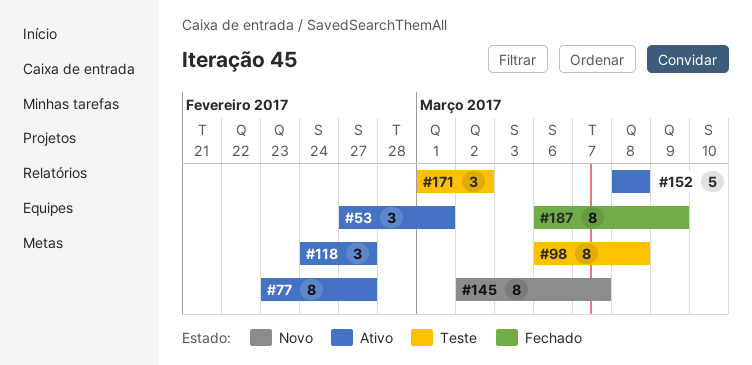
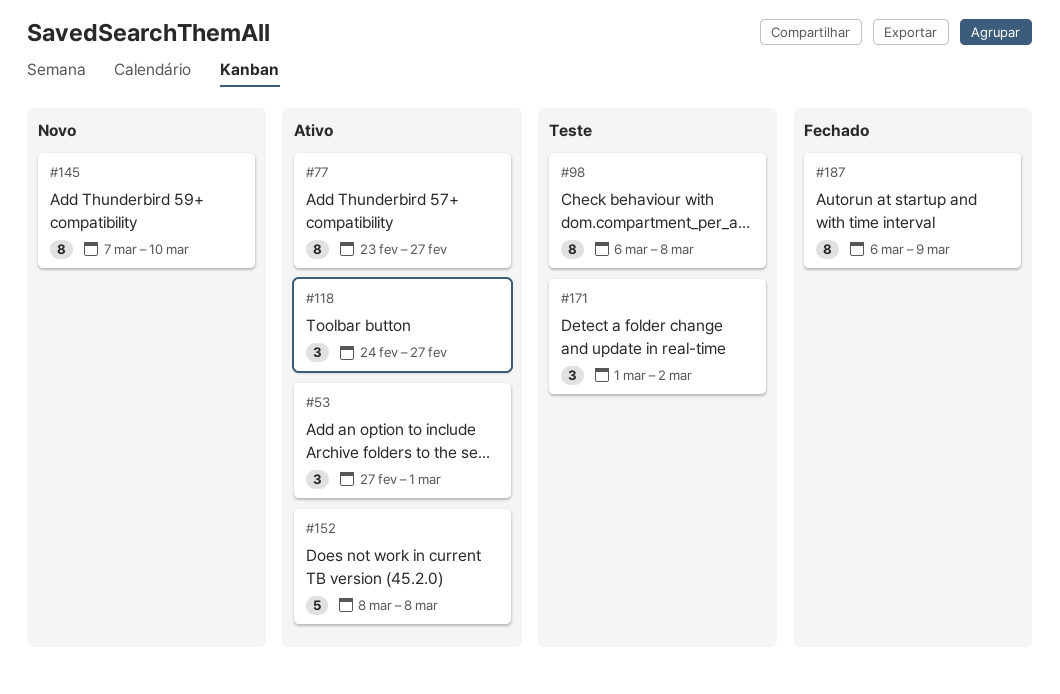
#145, start: Mar 2 -> Mar 7
#145, due: Mar 7 -> Mar 10

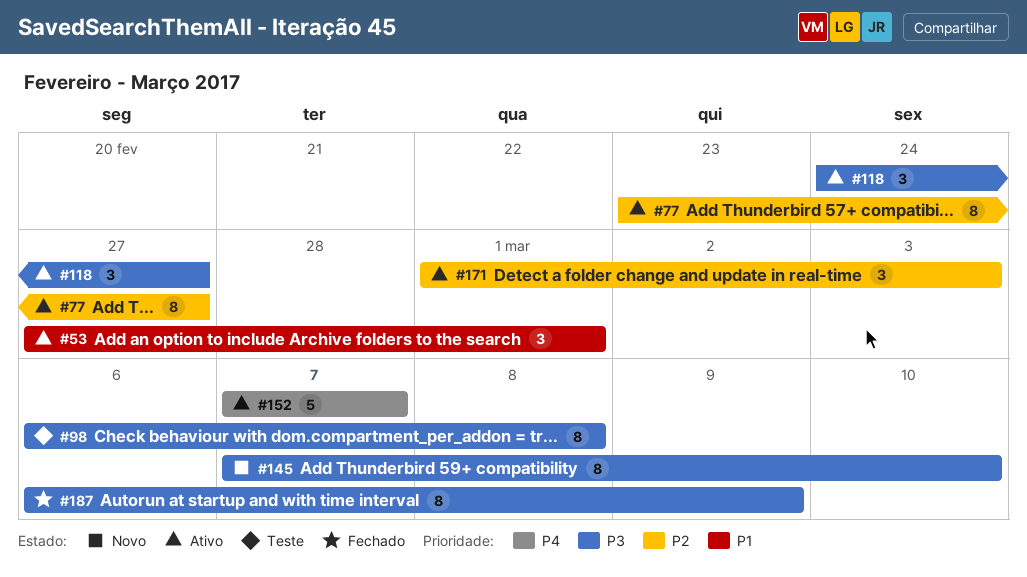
#152, start: Mar 8 -> Mar 7
#152, due: Mar 8 -> Mar 7
#171, status: Teste -> Ativo
#171, due: Mar 2 -> Mar 3

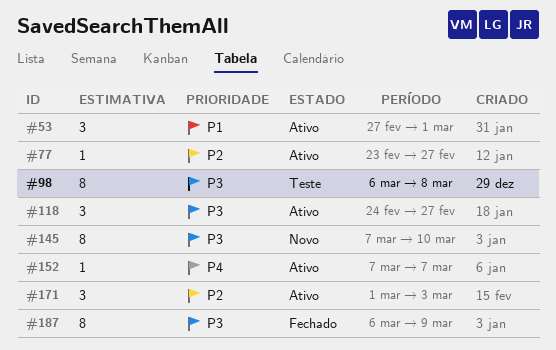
#77, estimate: 8 -> 1
#152, estimate: 5 -> 1

